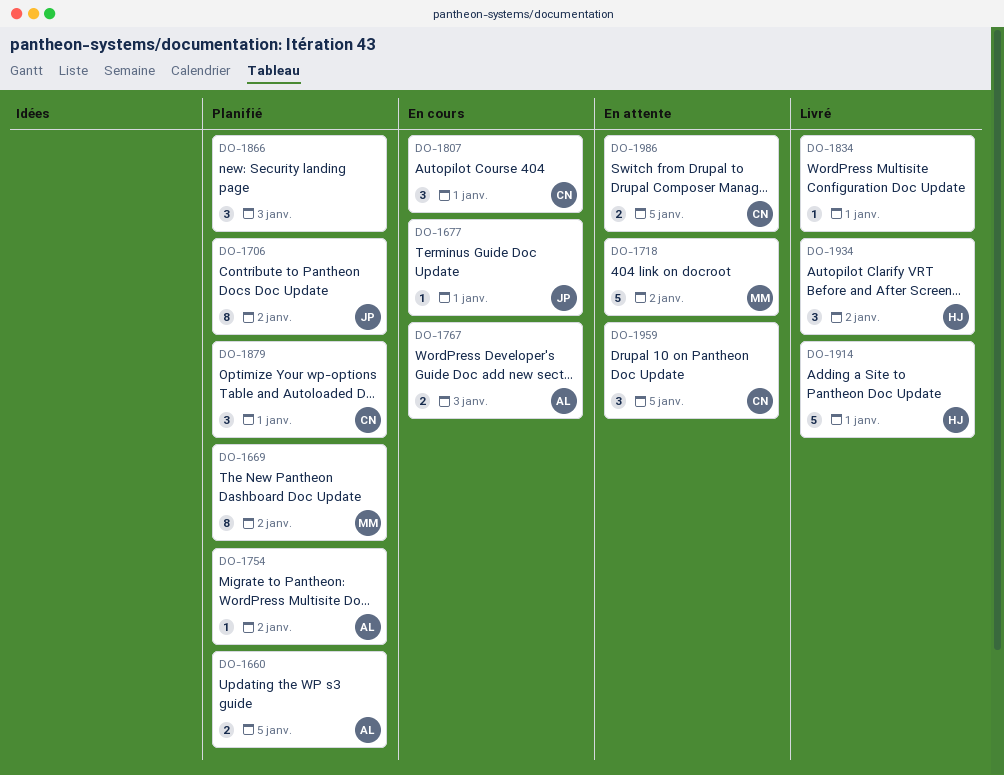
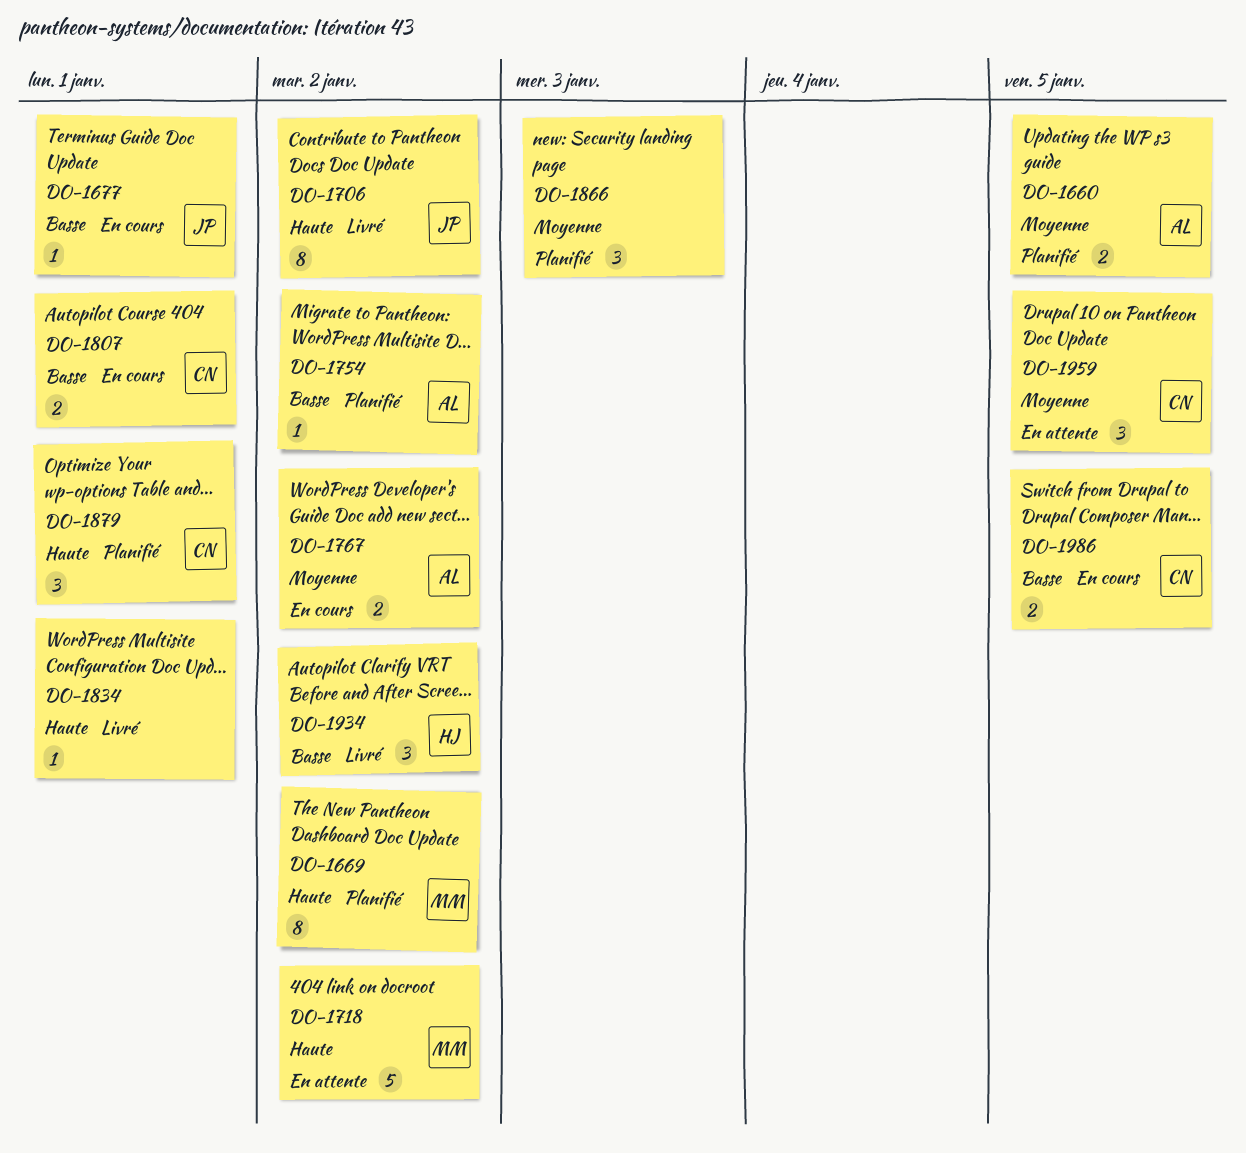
DO-1706, status: Planifié -> Livré
DO-1767, due: Jan 3 -> Jan 2
DO-1807, estimate: 3 -> 2
DO-1914: present -> none
DO-1986, status: En attente -> En cours

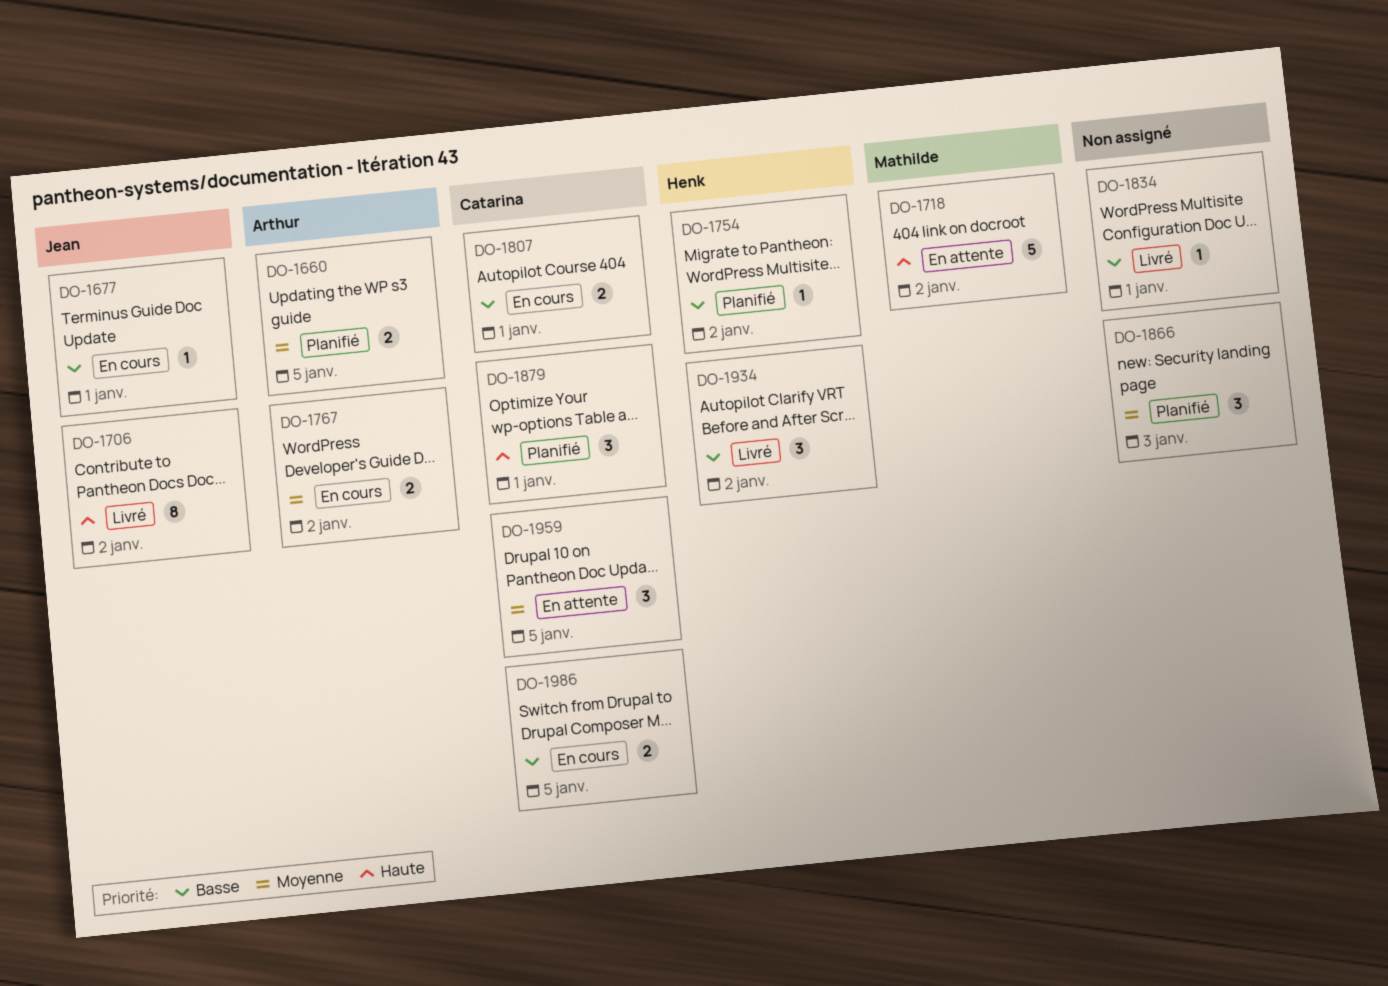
DO-1669: present -> none
DO-1754, owner: Arthur -> Henk
DO-1834, priority: Haute -> Basse

